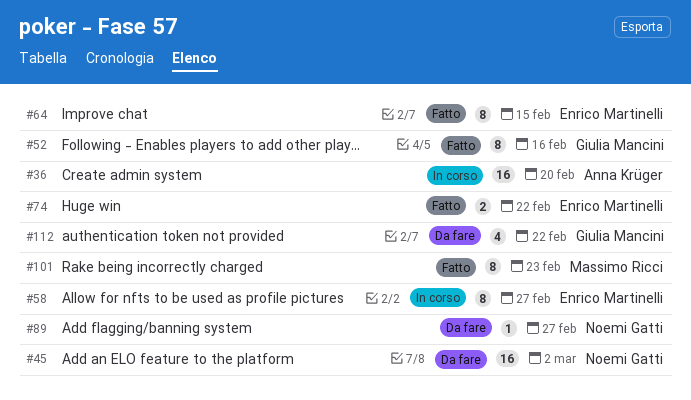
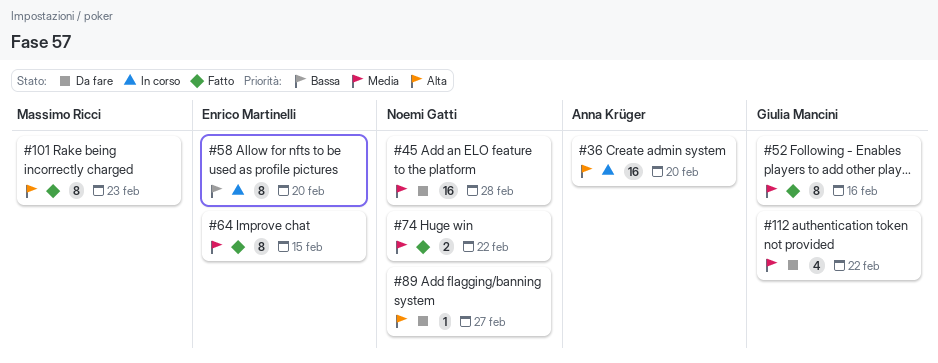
#45, due: Mar 2 -> Feb 28
#58, due: Feb 27 -> Feb 20
#74, owner: Enrico Martinelli -> Noemi Gatti

